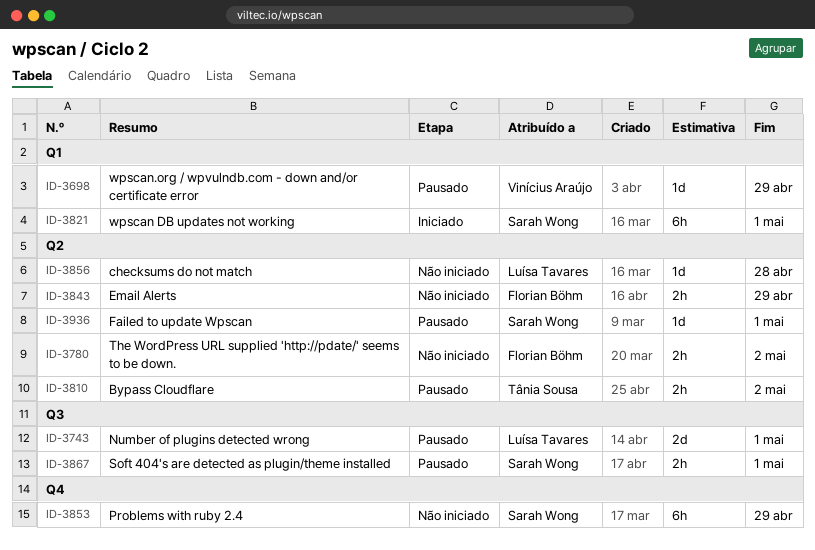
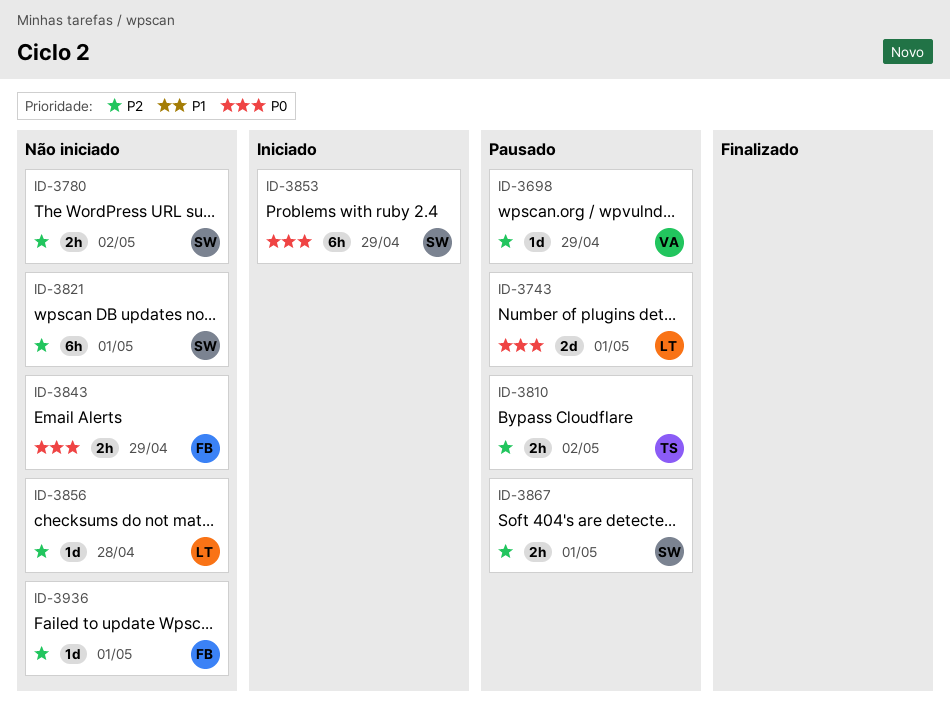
ID-3780, owner: Florian Böhm -> Sarah Wong
ID-3821, status: Iniciado -> Não iniciado
ID-3853, status: Não iniciado -> Iniciado
ID-3936, status: Pausado -> Não iniciado
ID-3936, owner: Sarah Wong -> Florian Böhm

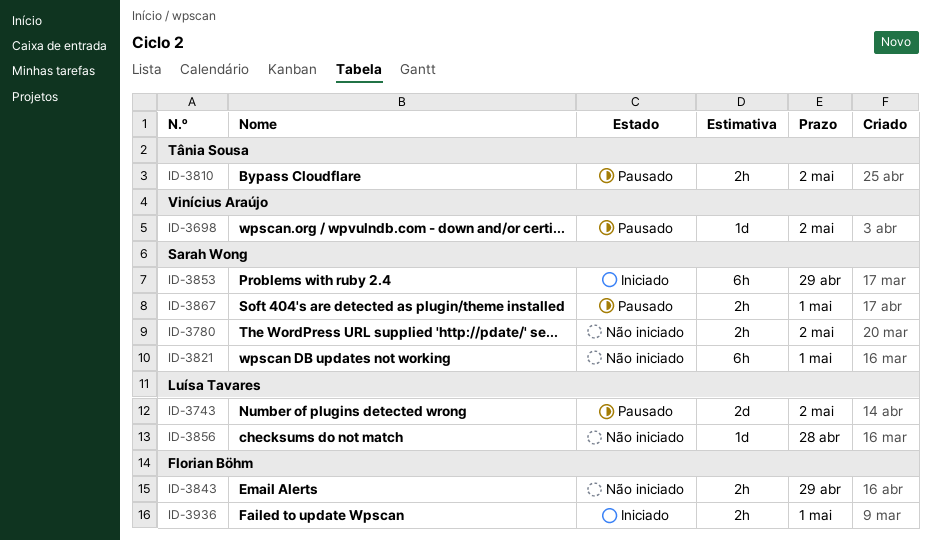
ID-3698, due: Apr 29 -> May 2
ID-3743, due: May 1 -> May 2
ID-3936, status: Não iniciado -> Iniciado
ID-3936, estimate: 1d -> 2h

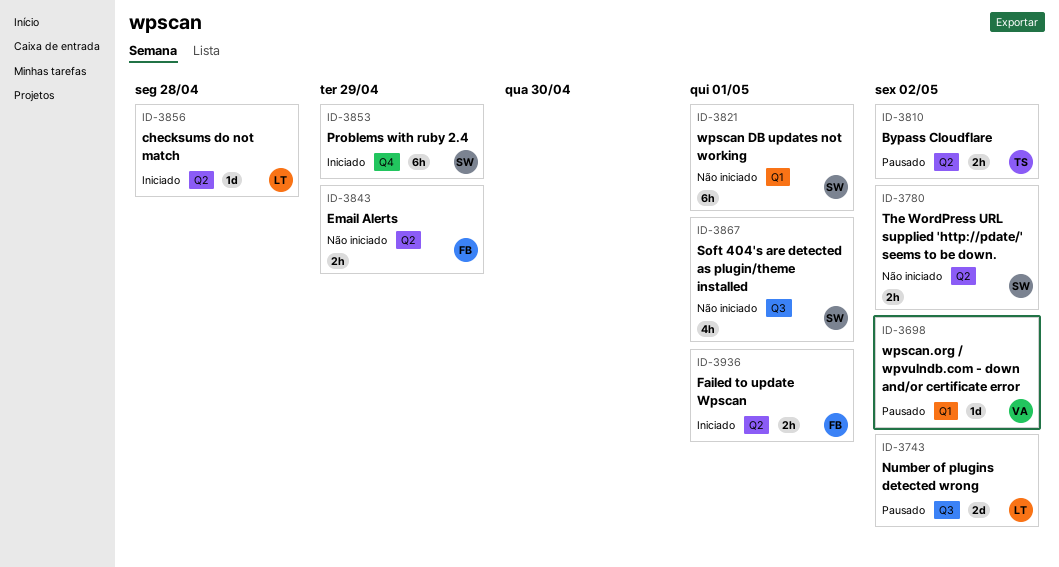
ID-3856, status: Não iniciado -> Iniciado
ID-3867, status: Pausado -> Não iniciado
ID-3867, estimate: 2h -> 4h

